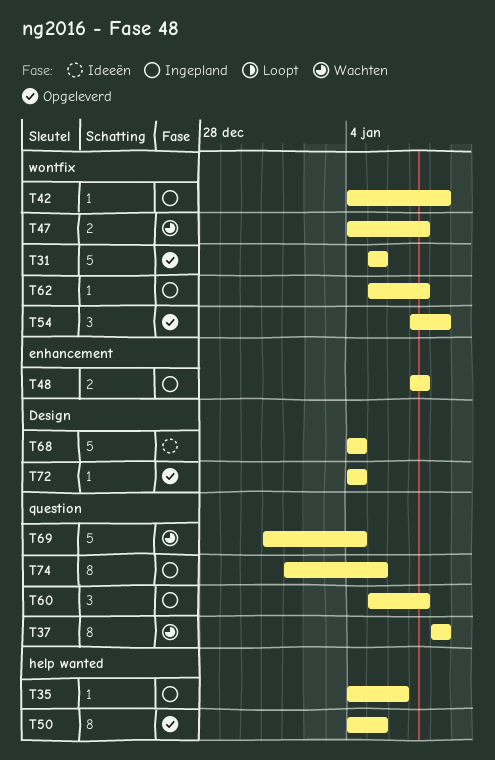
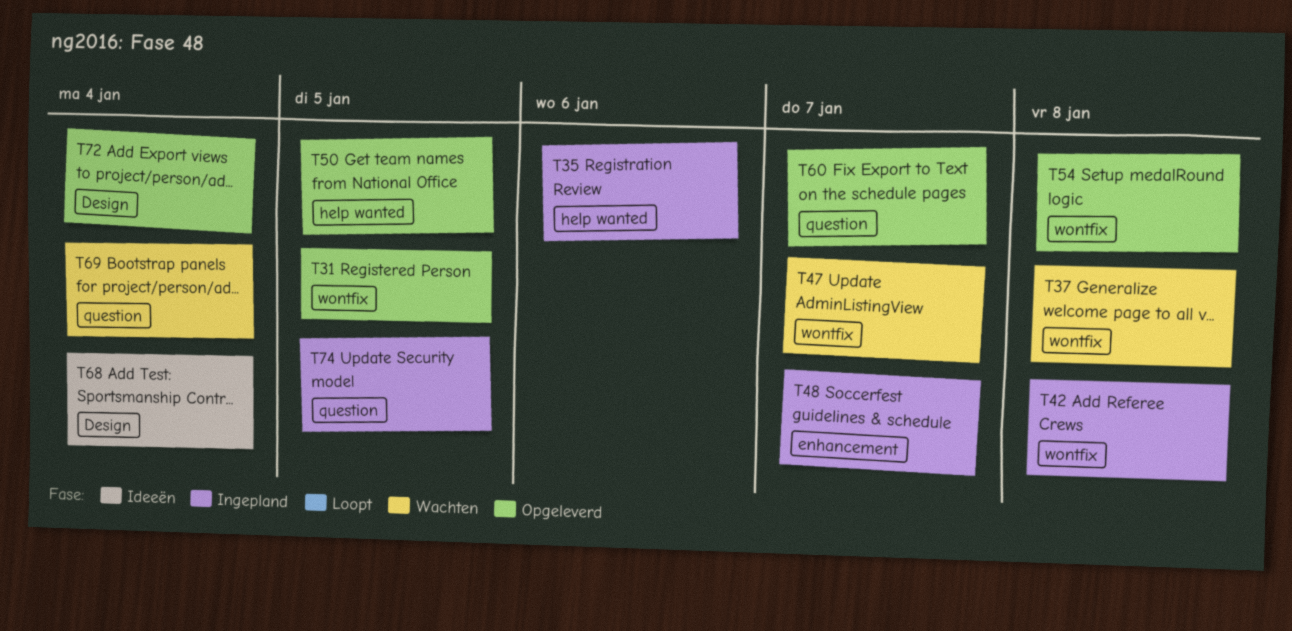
T37, label: question -> wontfix
T60, status: Ingepland -> Opgeleverd
T62: present -> none

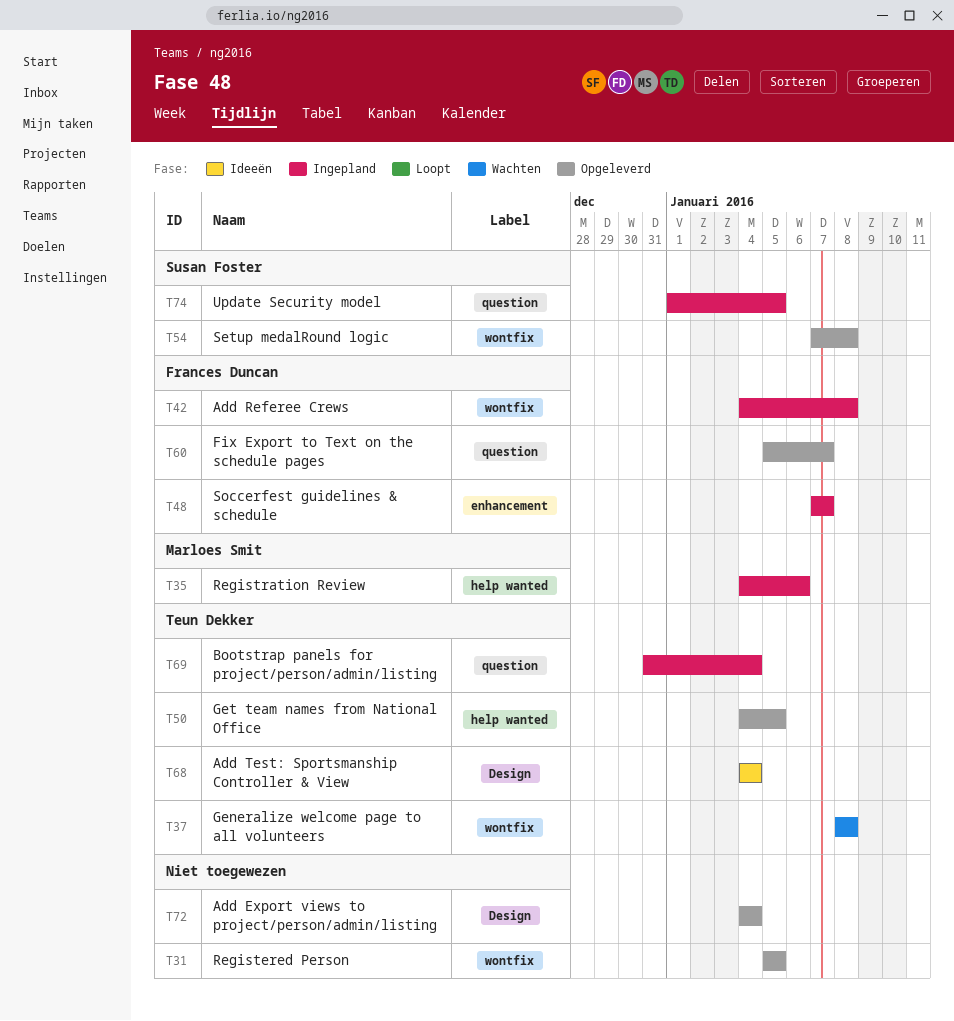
T47: present -> none
T69, status: Wachten -> Ingepland

